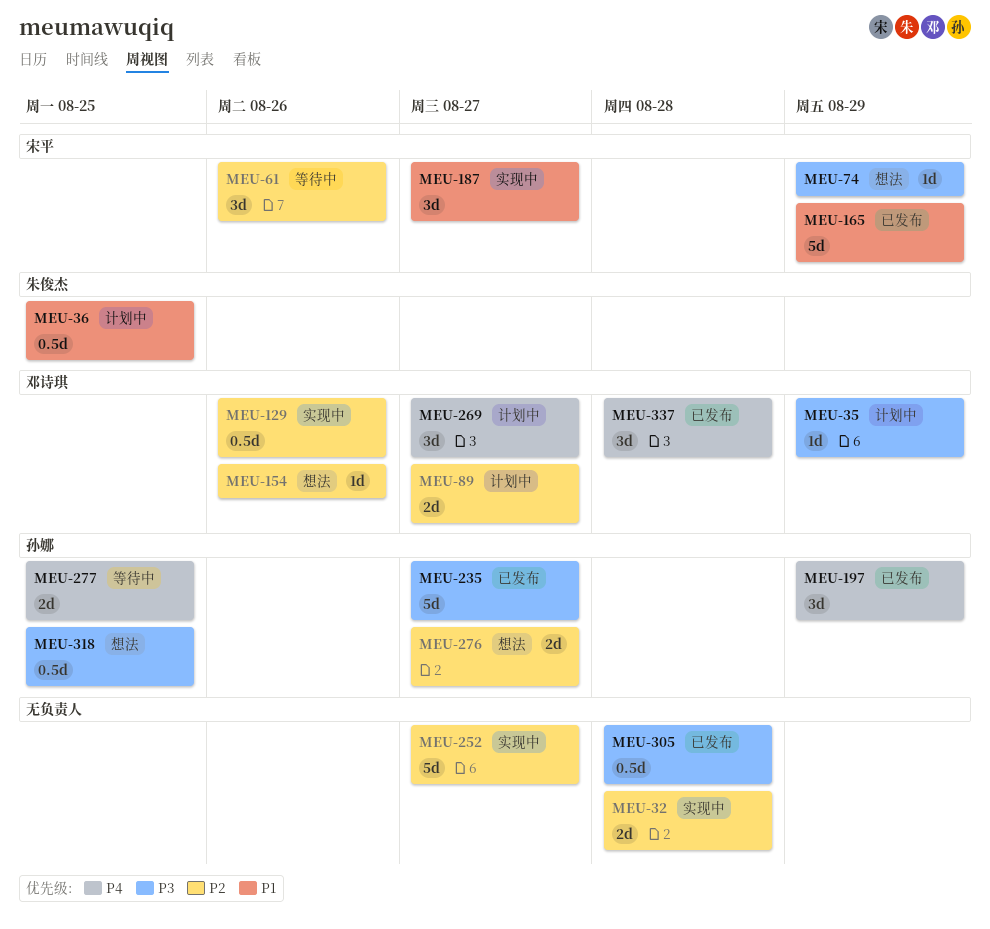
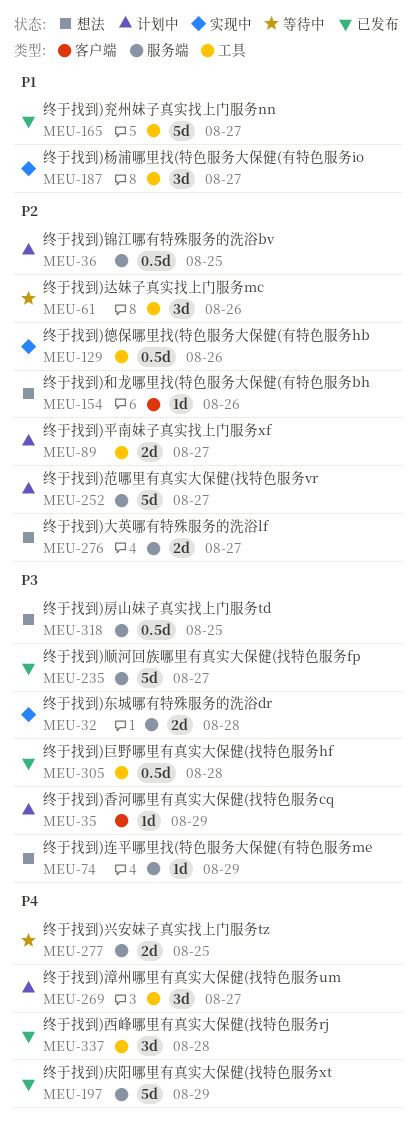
MEU-32, priority: P2 -> P3
MEU-36, priority: P1 -> P2
MEU-165, due: Aug 29 -> Aug 27
MEU-197, estimate: 3d -> 5d
MEU-252, status: 实现中 -> 计划中

